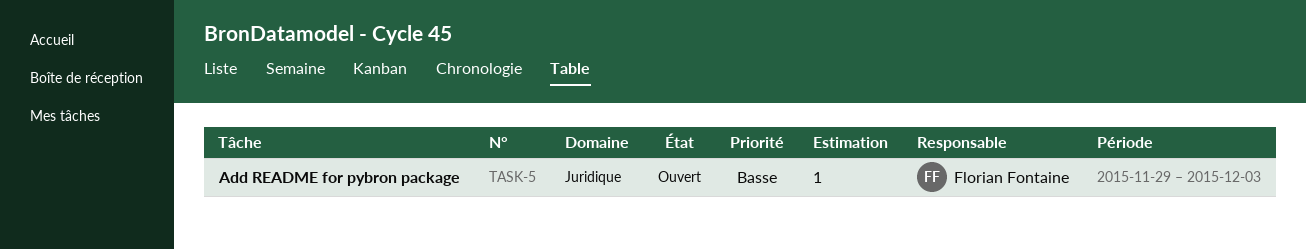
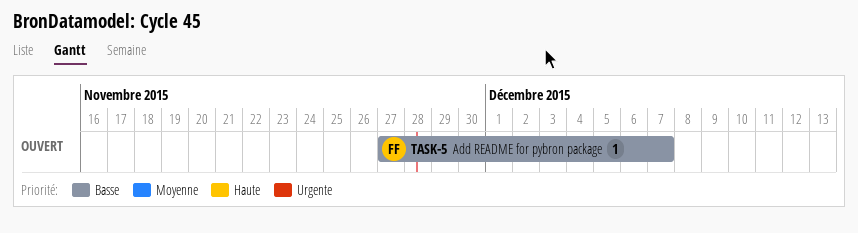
TASK-5, start: Nov 29 -> Nov 27
TASK-5, due: Dec 3 -> Dec 7

